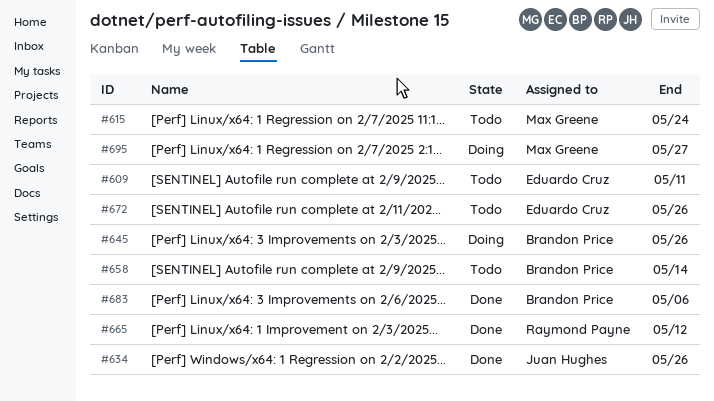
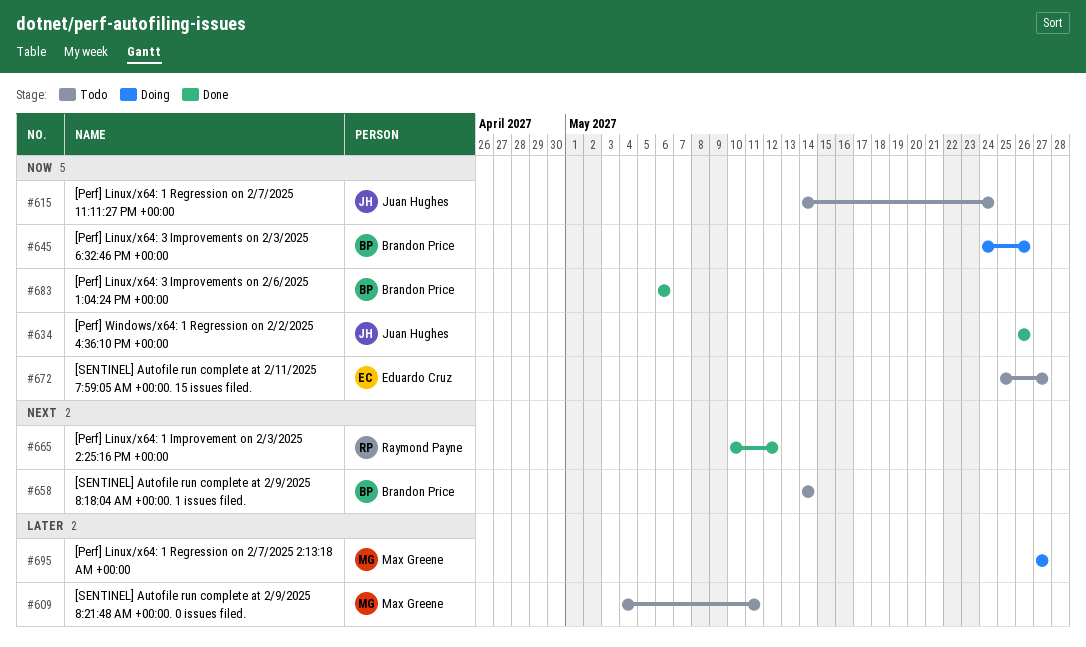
#609, owner: Eduardo Cruz -> Max Greene
#615, owner: Max Greene -> Juan Hughes
#672, due: May 26 -> May 27

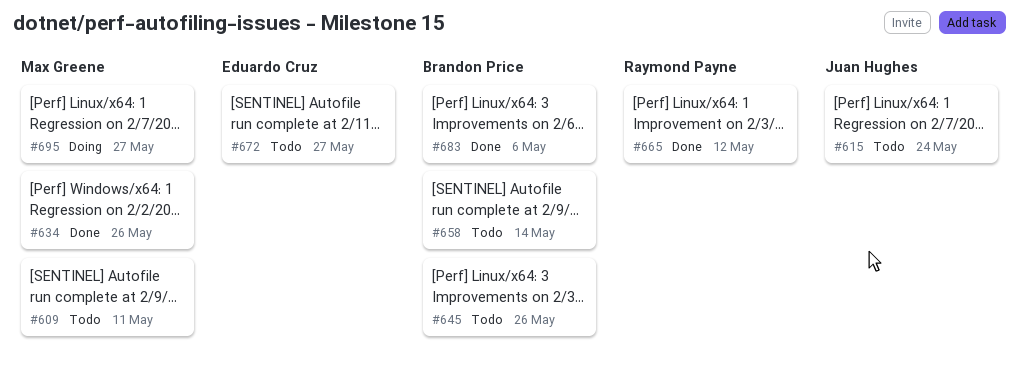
#634, owner: Juan Hughes -> Max Greene
#645, status: Doing -> Todo

